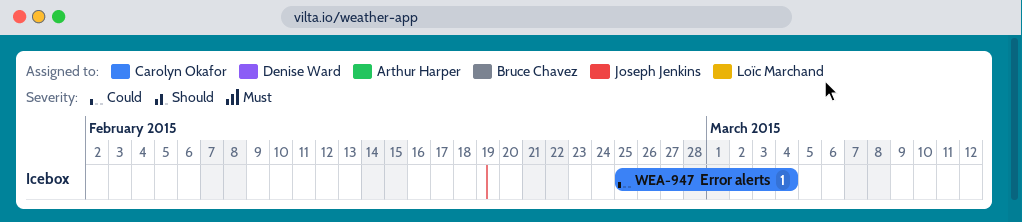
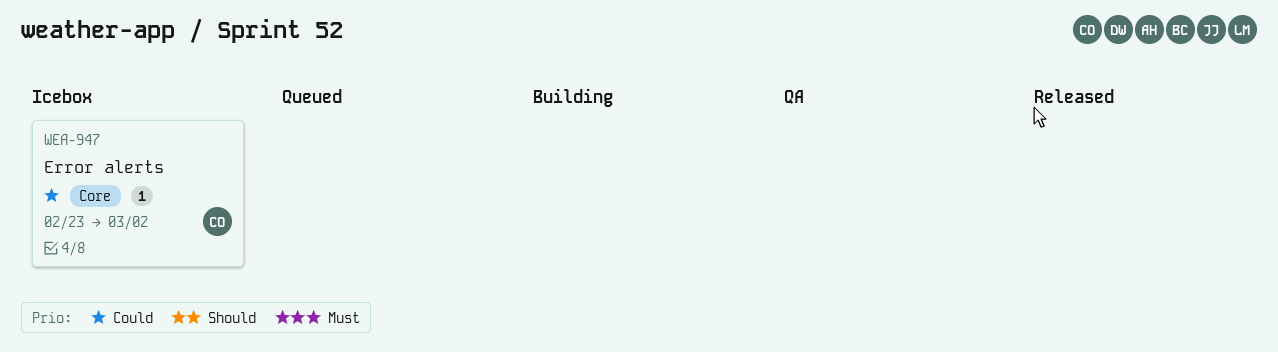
WEA-947, start: Feb 25 -> Feb 23
WEA-947, due: Mar 4 -> Mar 2

